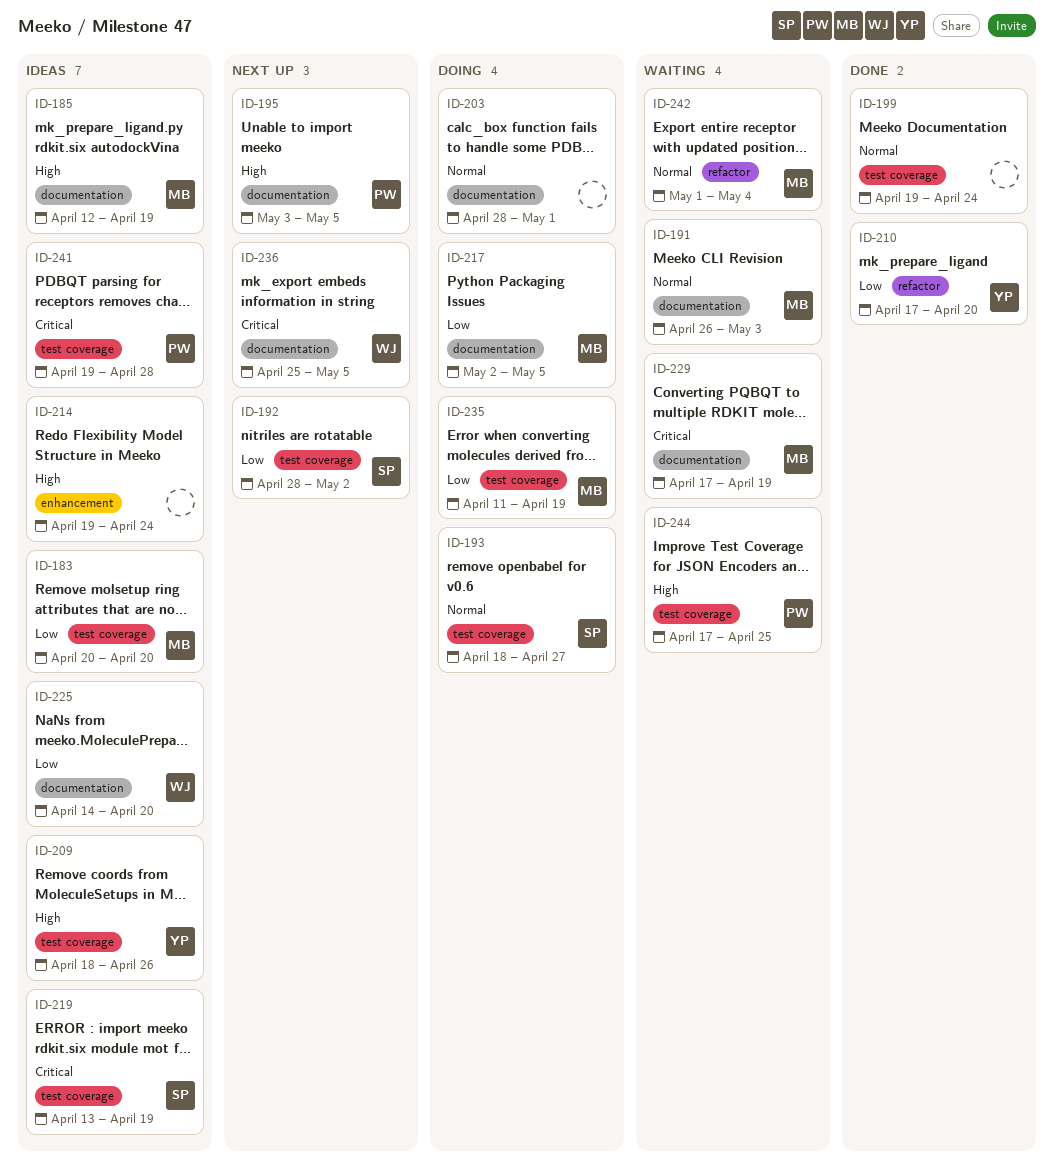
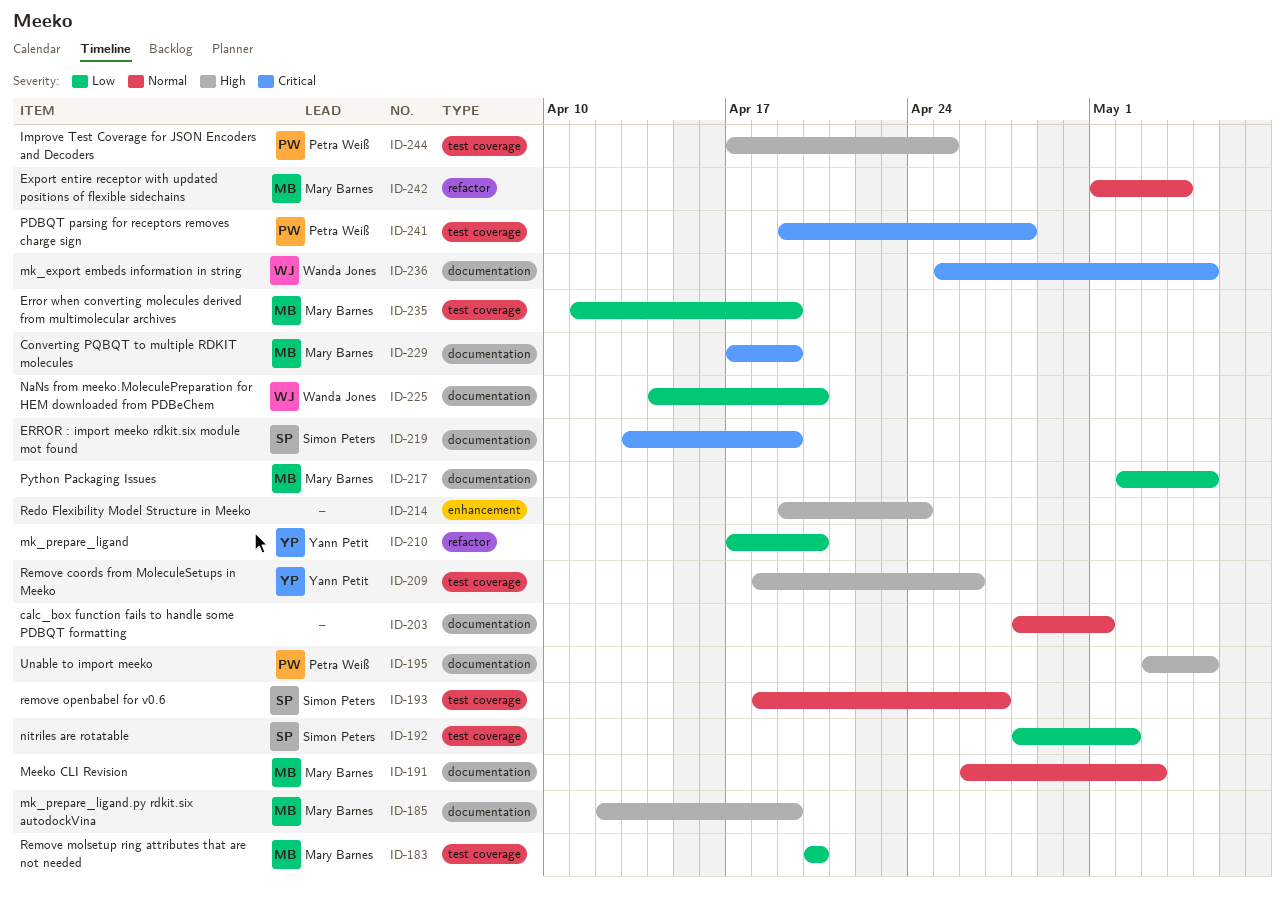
ID-199: present -> none
ID-219, label: test coverage -> documentation

